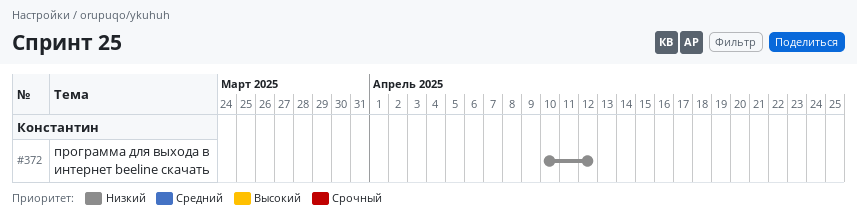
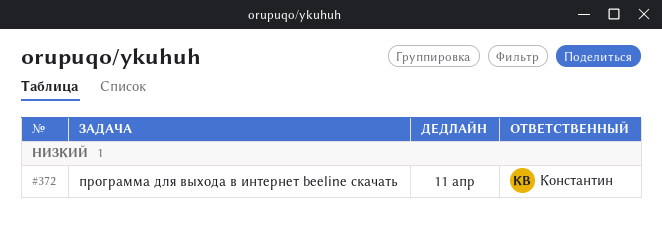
#372, due: Apr 12 -> Apr 11

